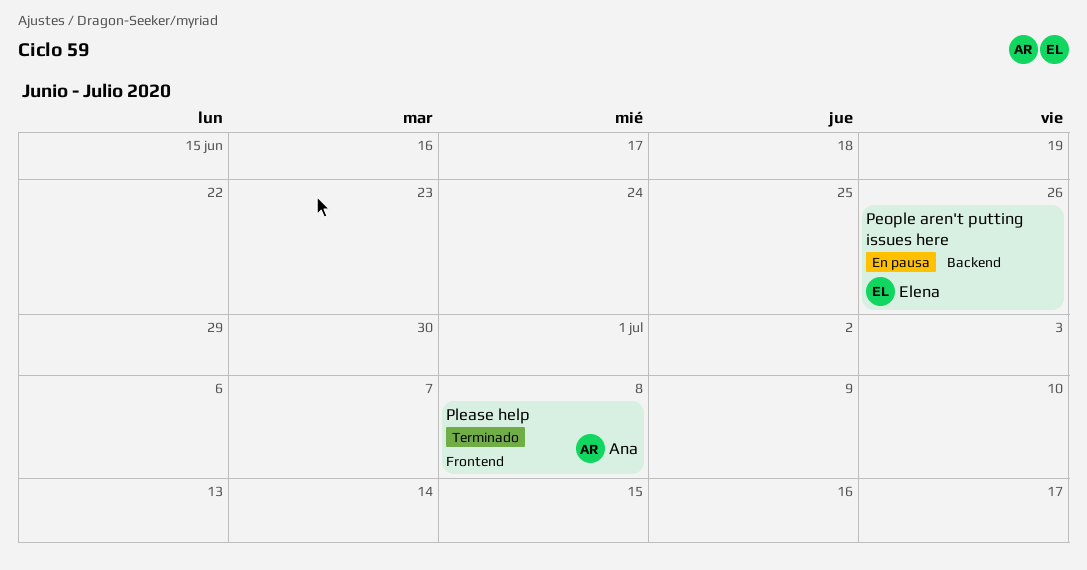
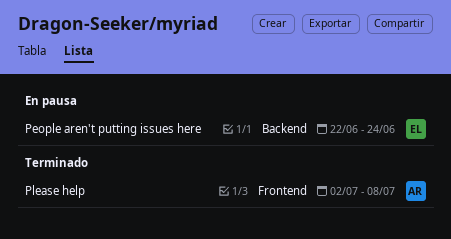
People aren't putting issues here, due: Jun 26 -> Jun 24

